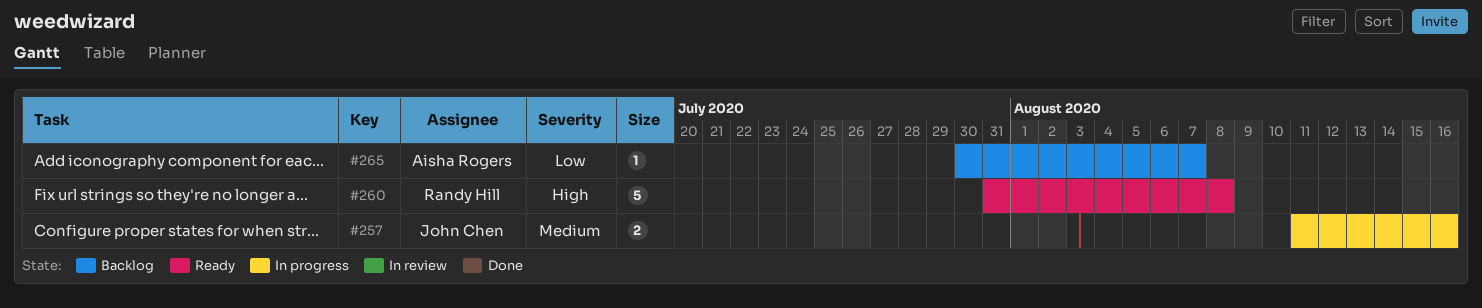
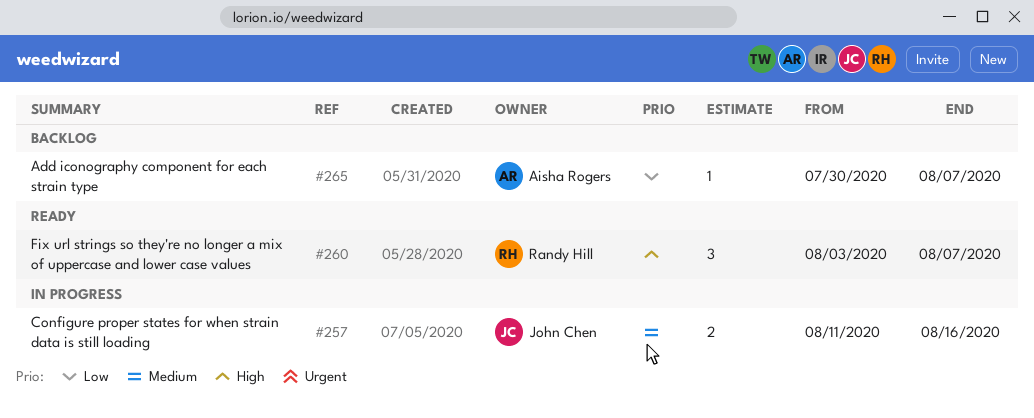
#260, estimate: 5 -> 3
#260, start: Jul 31 -> Aug 3
#260, due: Aug 8 -> Aug 7

